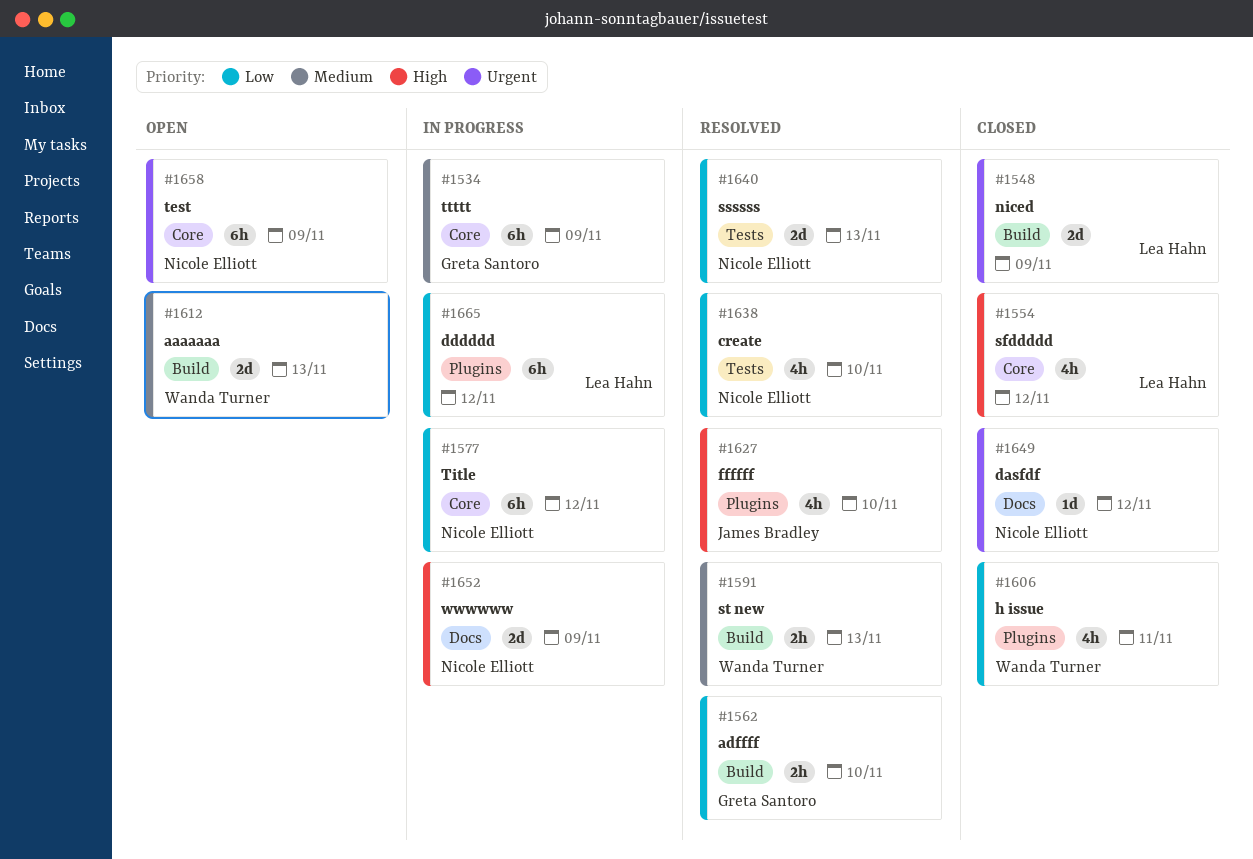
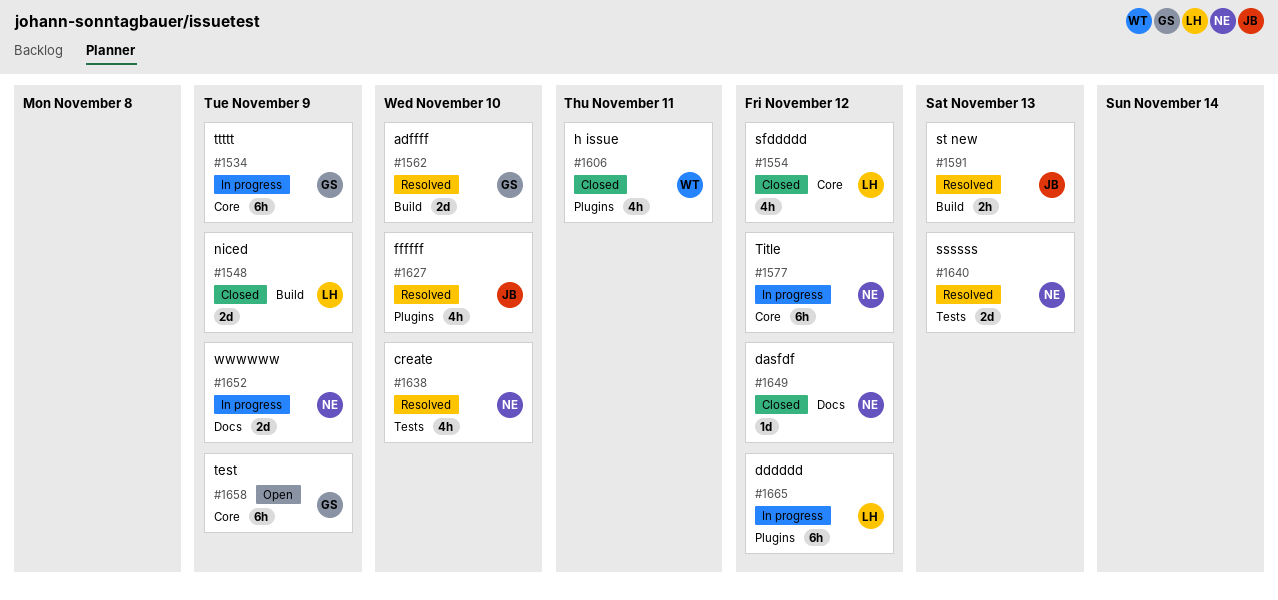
#1562, estimate: 2h -> 2d
#1591, owner: Wanda Turner -> James Bradley
#1612: present -> none
#1658, owner: Nicole Elliott -> Greta Santoro

